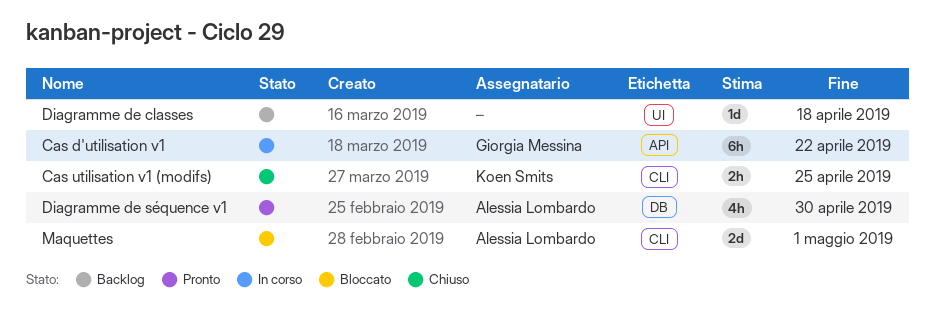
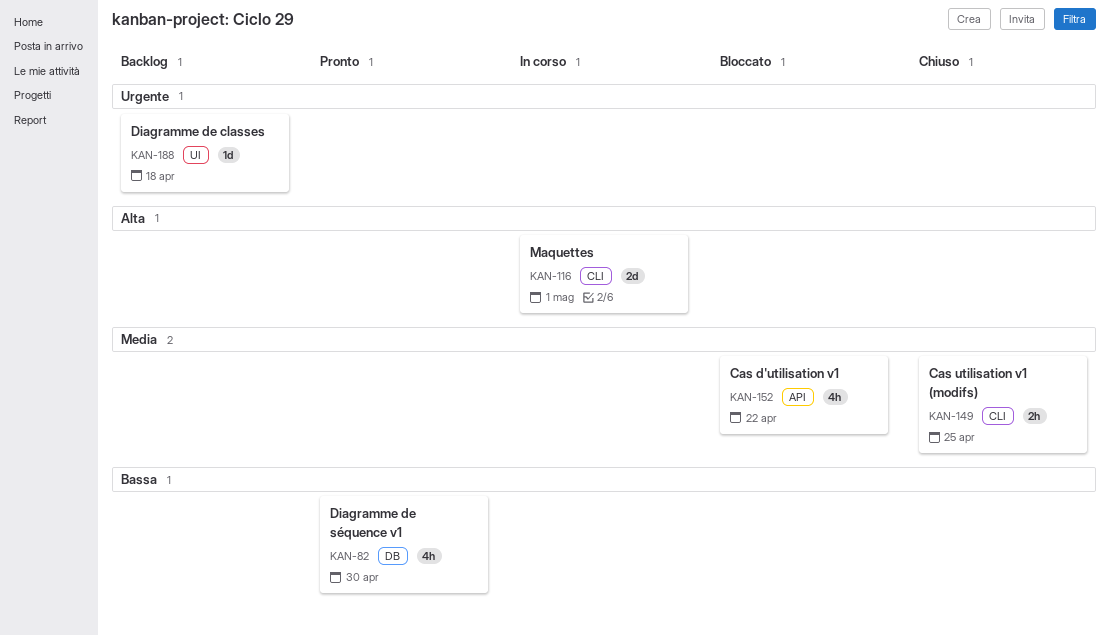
Cas d'utilisation v1, status: In corso -> Bloccato
Cas d'utilisation v1, estimate: 6h -> 4h
Maquettes, status: Bloccato -> In corso

